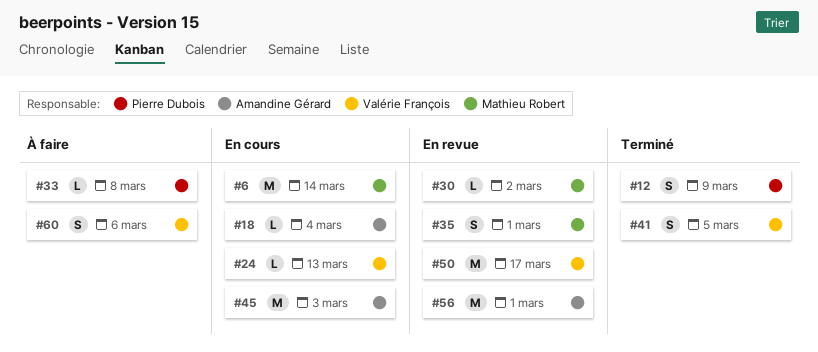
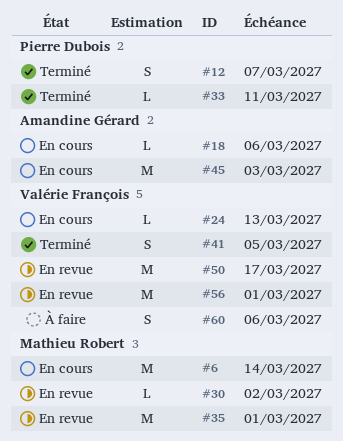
#12, due: Mar 9 -> Mar 7
#18, due: Mar 4 -> Mar 6
#33, status: À faire -> Terminé
#33, due: Mar 8 -> Mar 11
#35, estimate: S -> M
#56, owner: Amandine Gérard -> Valérie François

